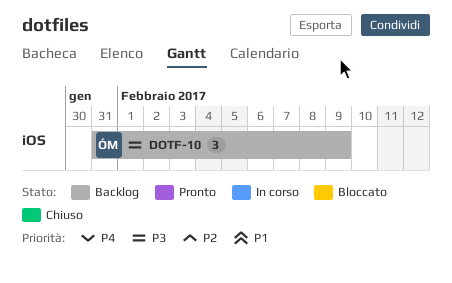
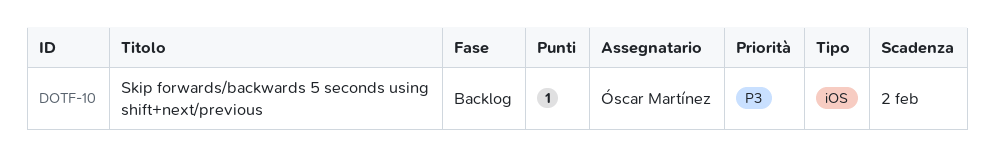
DOTF-10, estimate: 3 -> 1
DOTF-10, due: Feb 9 -> Feb 2

